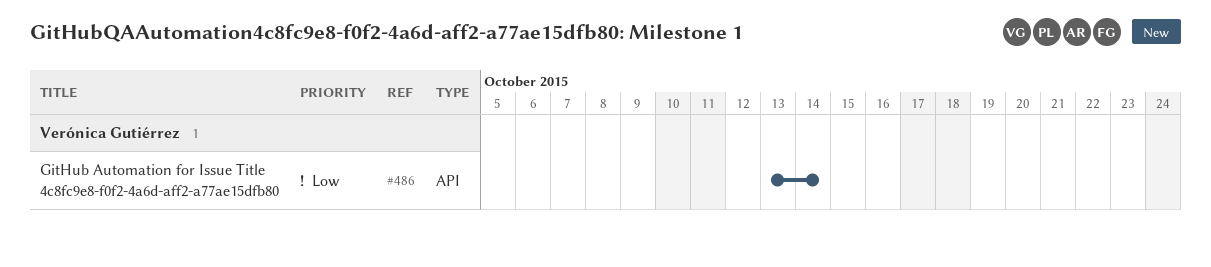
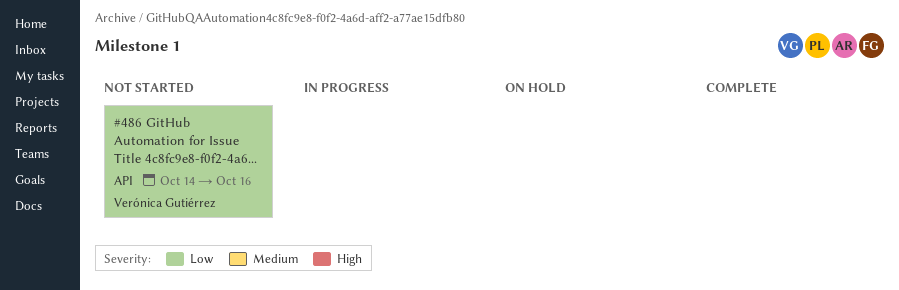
#486, start: Oct 13 -> Oct 14
#486, due: Oct 14 -> Oct 16

